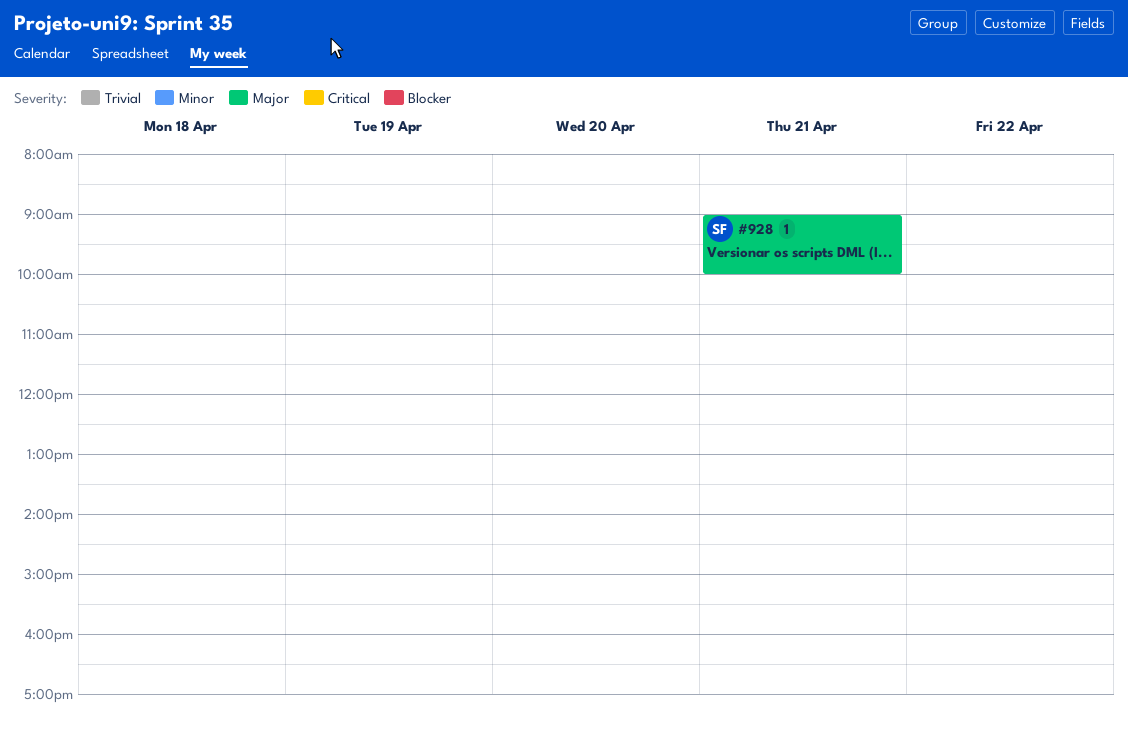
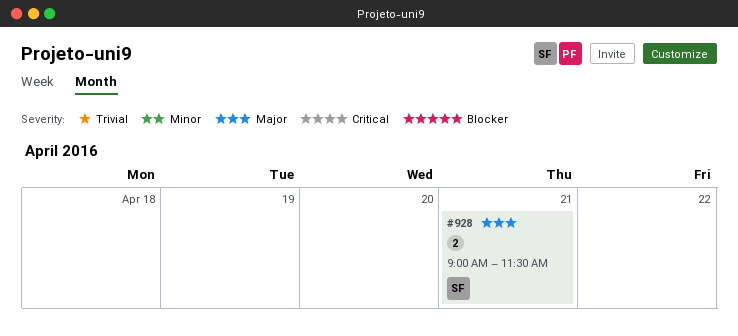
#928, estimate: 1 -> 2
#928, ends: 10:00 -> 11:30

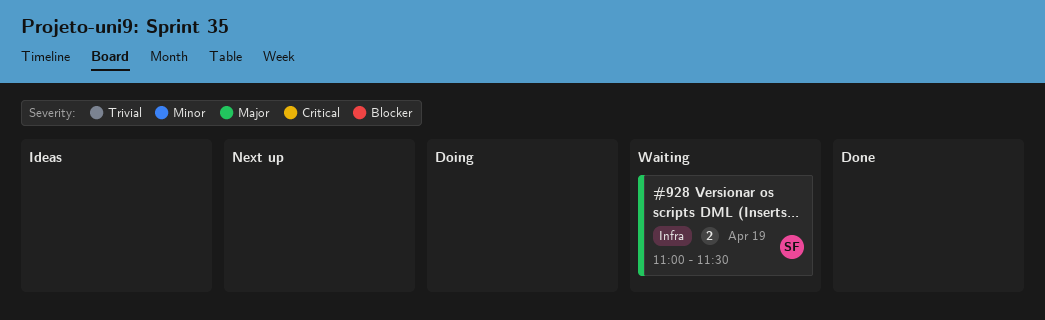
#928, day: Apr 21 -> Apr 19
#928, begins: 09:00 -> 11:00

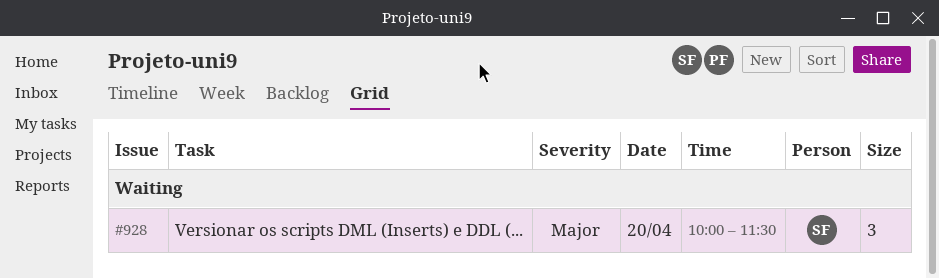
#928, estimate: 2 -> 3
#928, day: Apr 19 -> Apr 20
#928, begins: 11:00 -> 10:00

